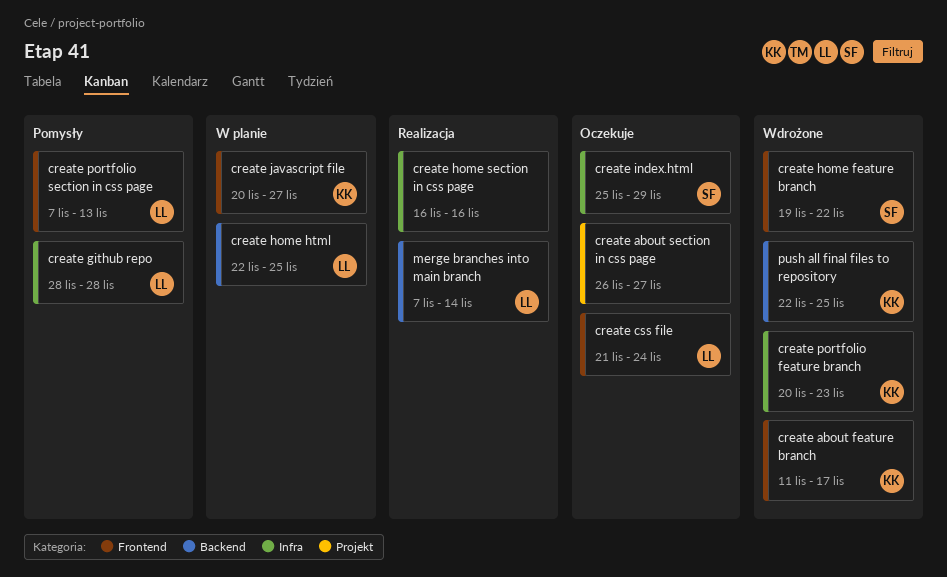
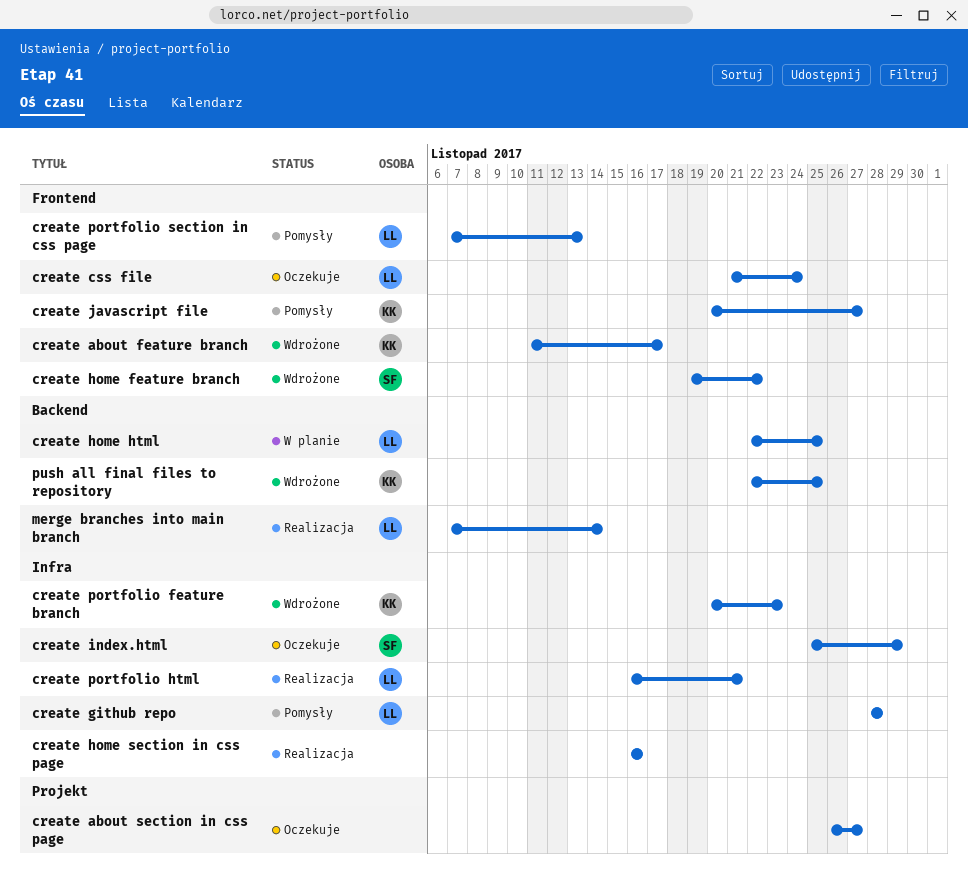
create javascript file, status: W planie -> Pomysły
create portfolio html: none -> present

